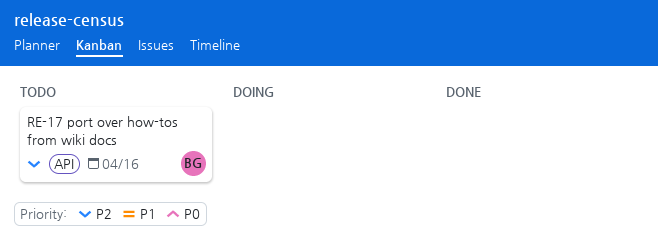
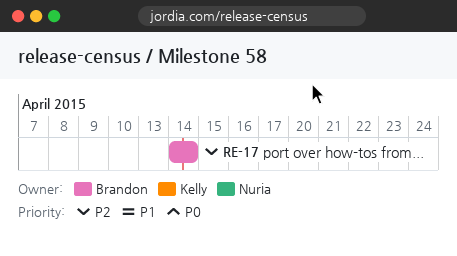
RE-17, due: Apr 16 -> Apr 14

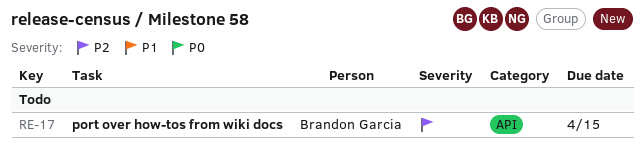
RE-17, due: Apr 14 -> Apr 15

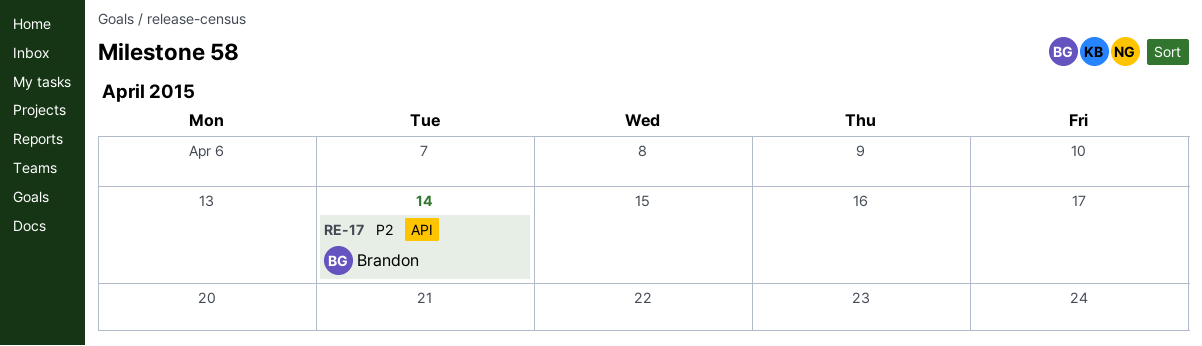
RE-17, due: Apr 15 -> Apr 14

